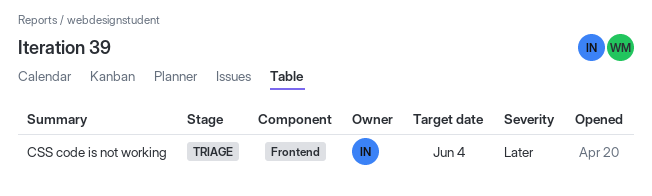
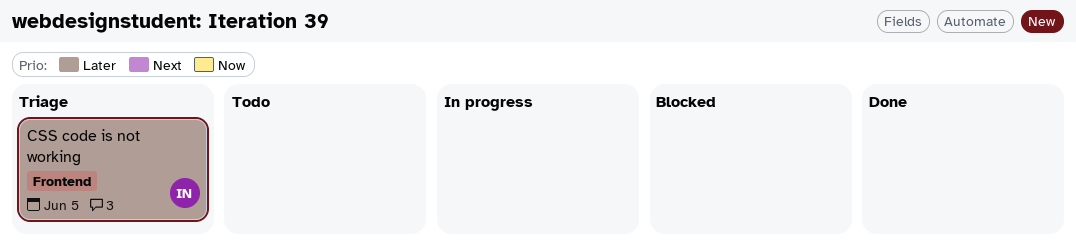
CSS code is not working, due: Jun 4 -> Jun 5

